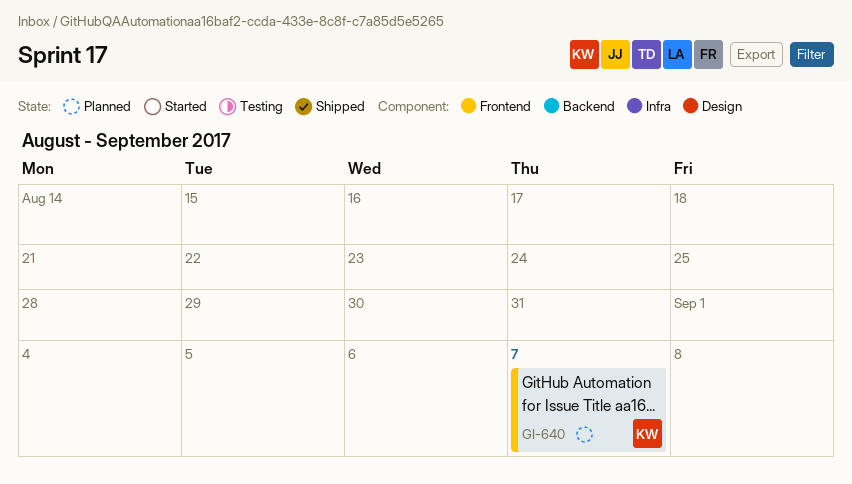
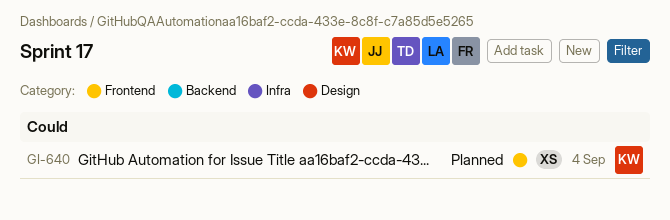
GI-640, due: Sep 7 -> Sep 4

